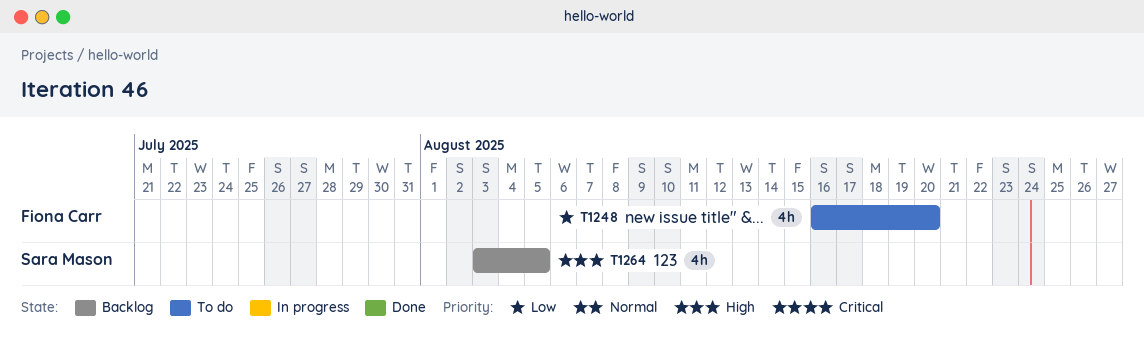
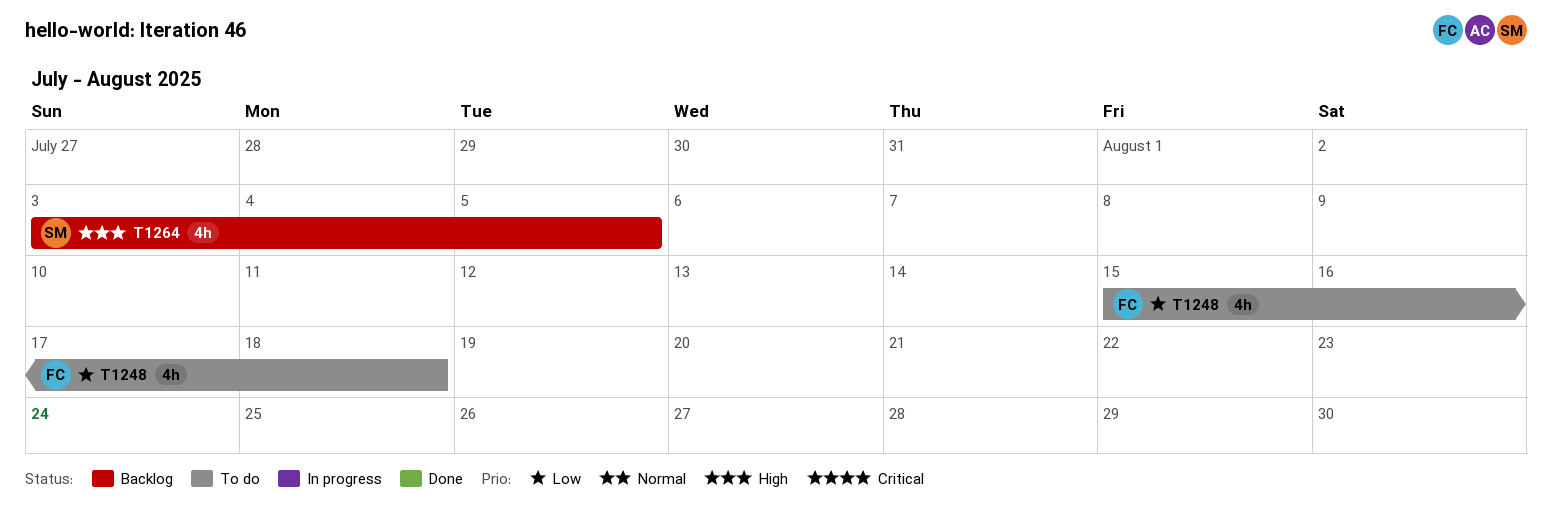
T1248, start: Aug 16 -> Aug 15
T1248, due: Aug 20 -> Aug 18

